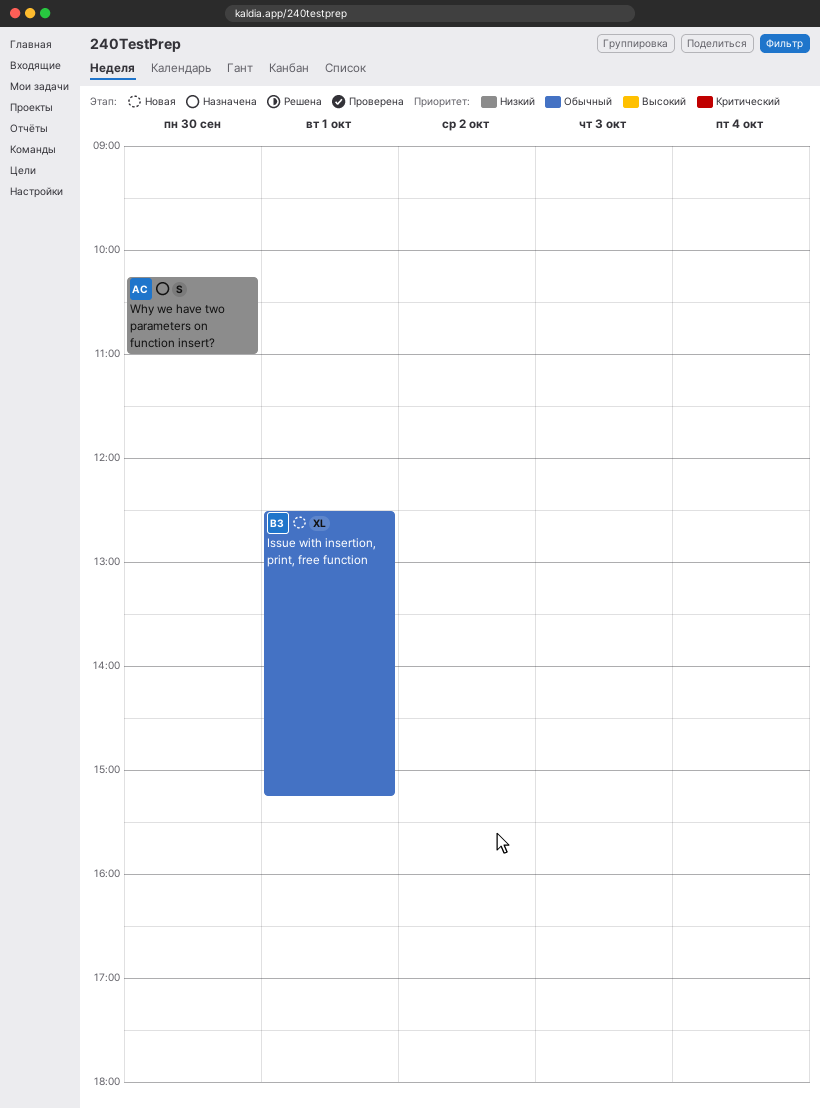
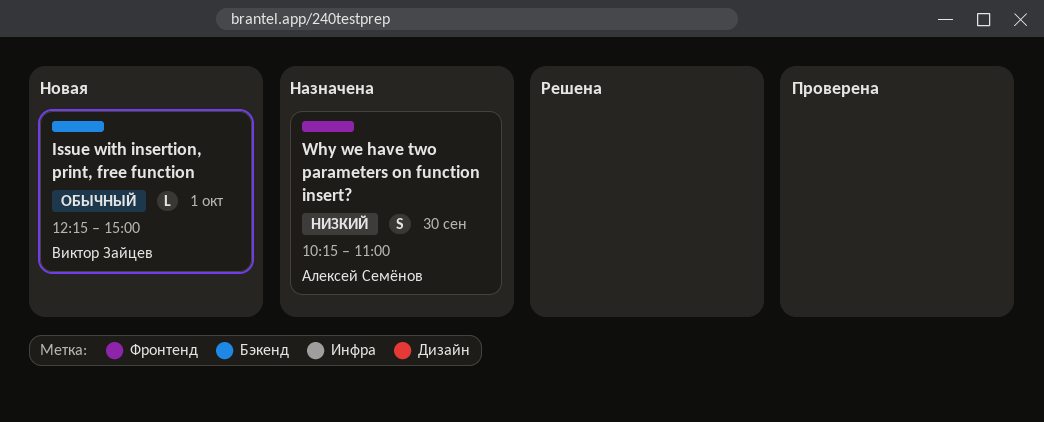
Issue with insertion, print, free function, estimate: XL -> L
Issue with insertion, print, free function, begins: 12:30 -> 12:15
Issue with insertion, print, free function, ends: 15:15 -> 15:00

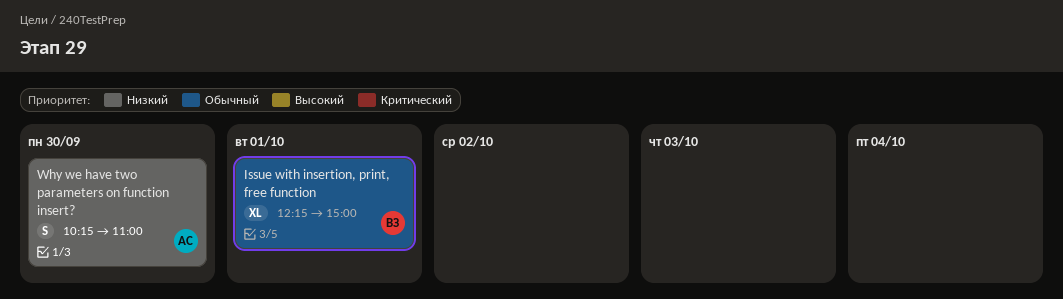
Issue with insertion, print, free function, estimate: L -> XL

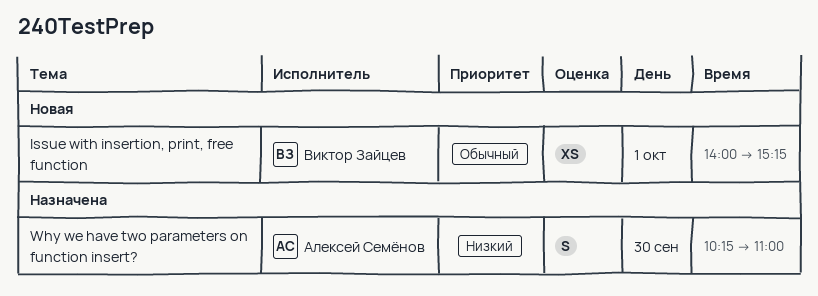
Issue with insertion, print, free function, estimate: XL -> XS
Issue with insertion, print, free function, begins: 12:15 -> 14:00
Issue with insertion, print, free function, ends: 15:00 -> 15:15

